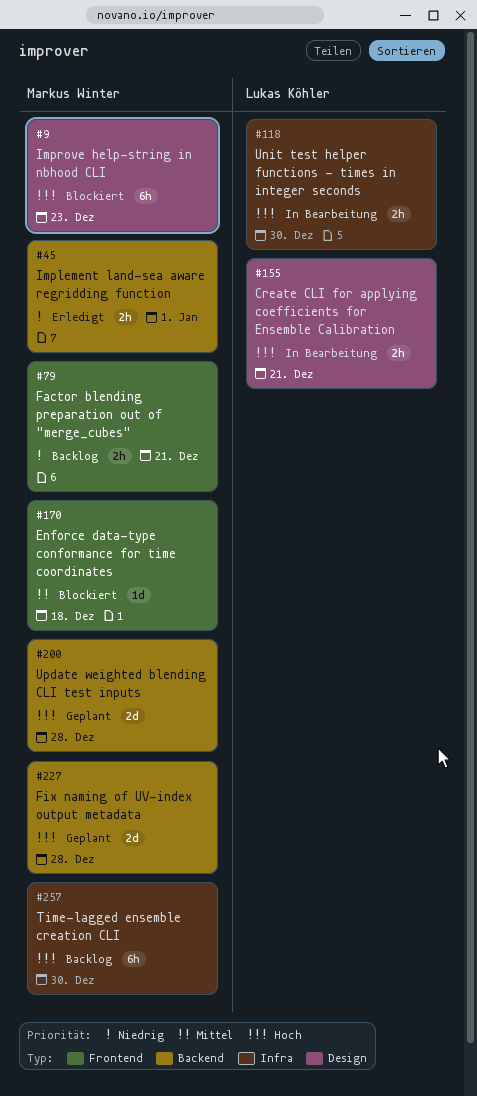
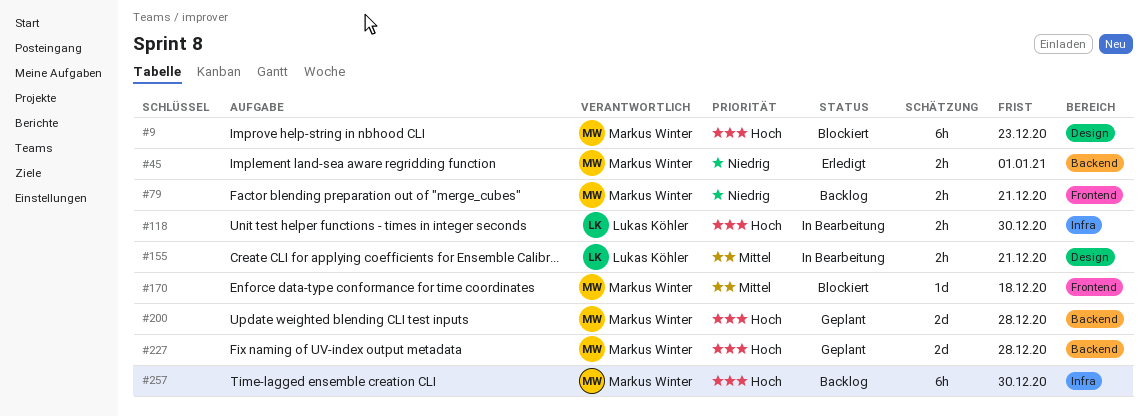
#155, priority: Hoch -> Mittel

